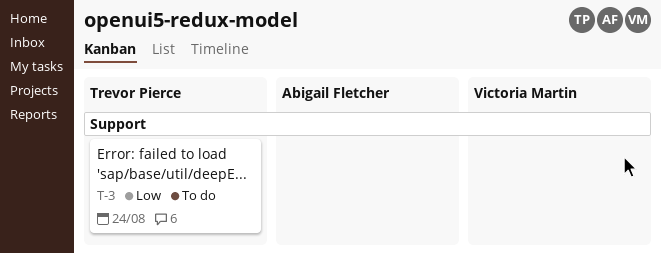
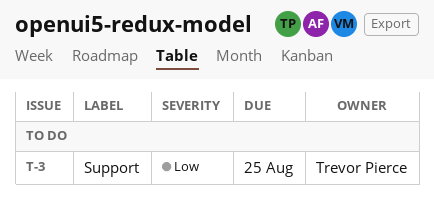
T-3, due: Aug 24 -> Aug 25

